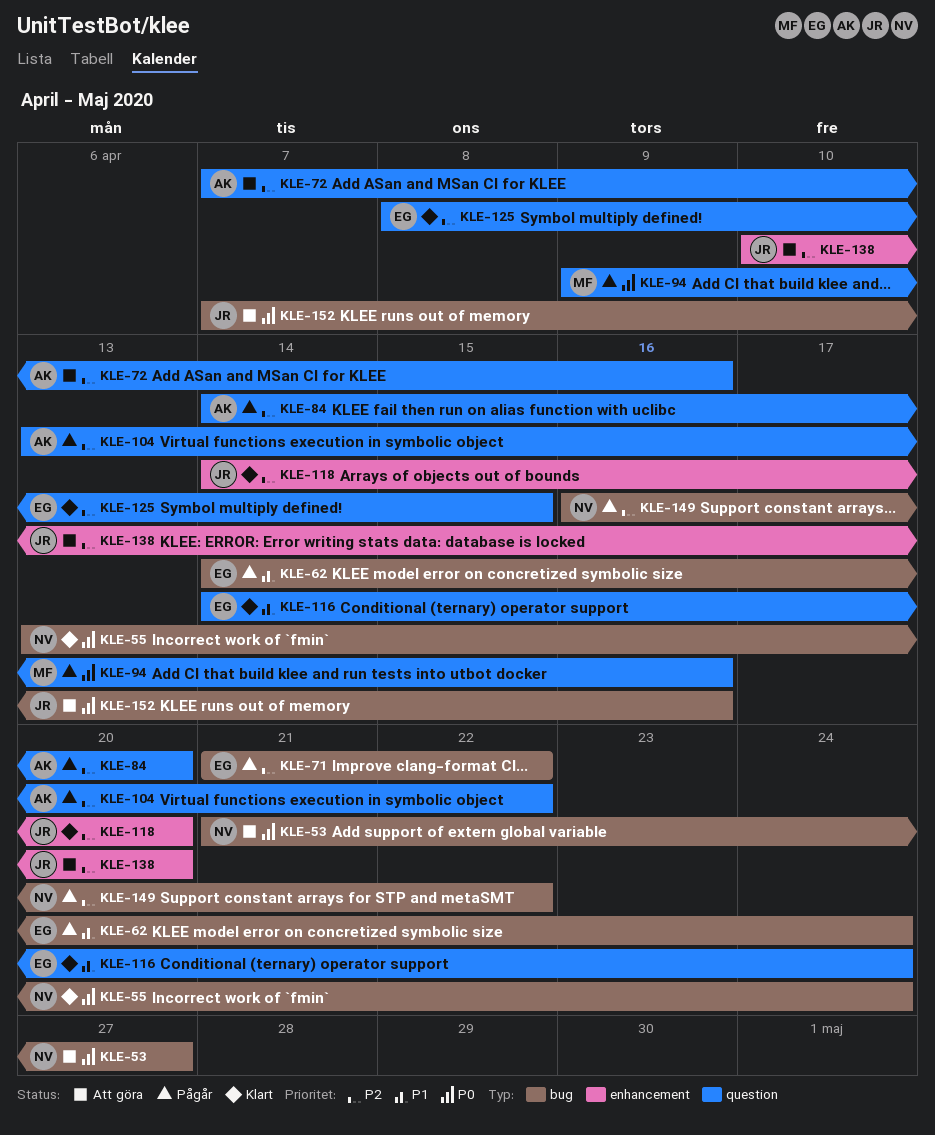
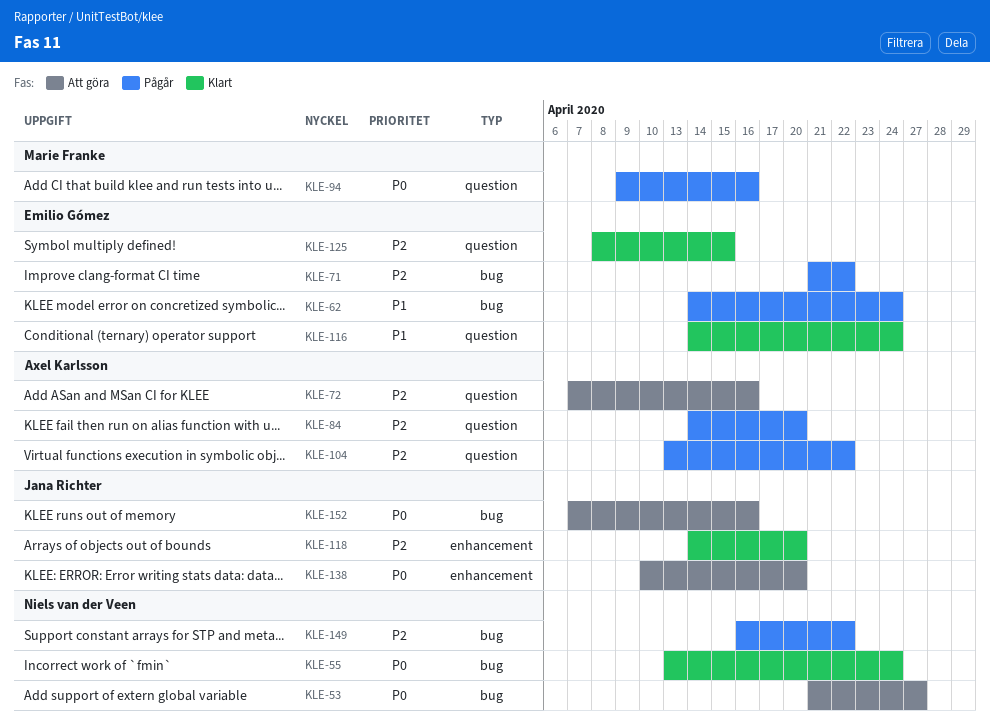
KLE-138, priority: P2 -> P0

